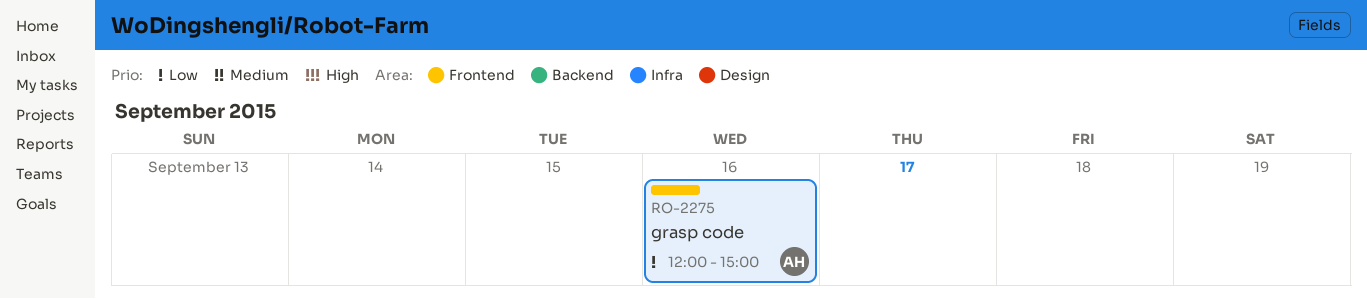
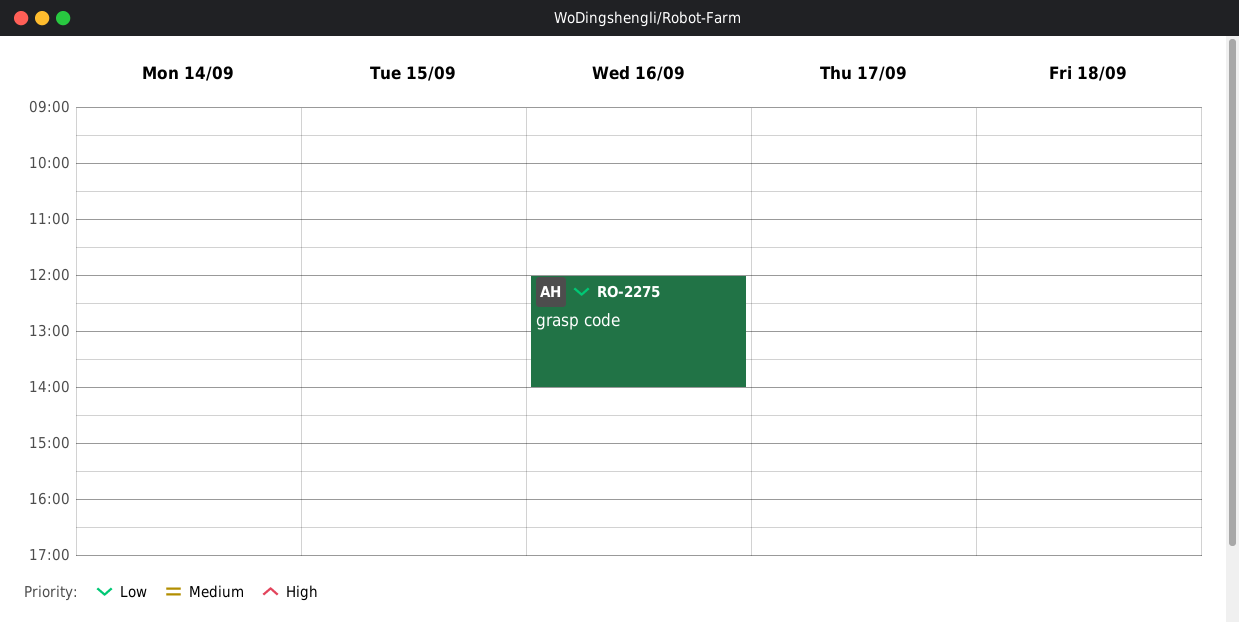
RO-2275, ends: 15:00 -> 14:00

